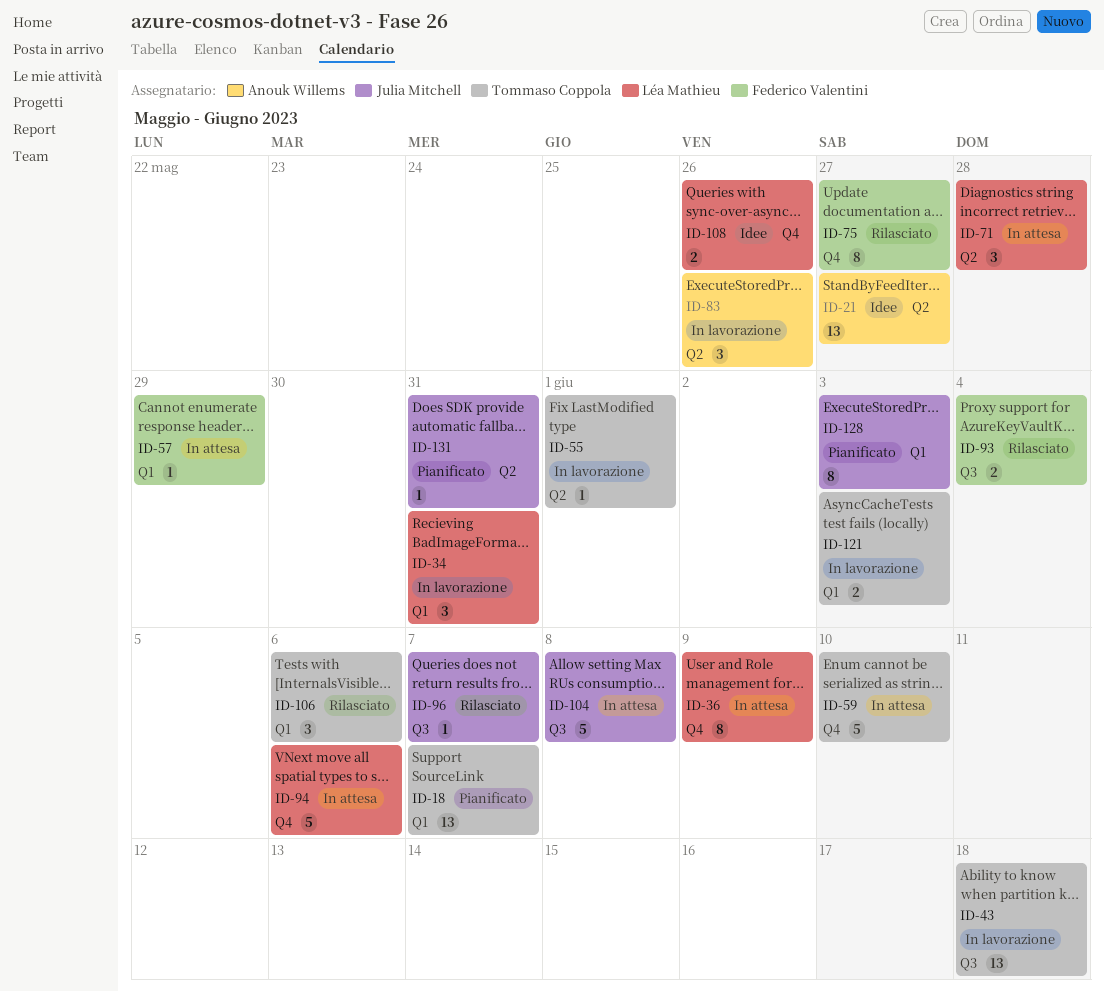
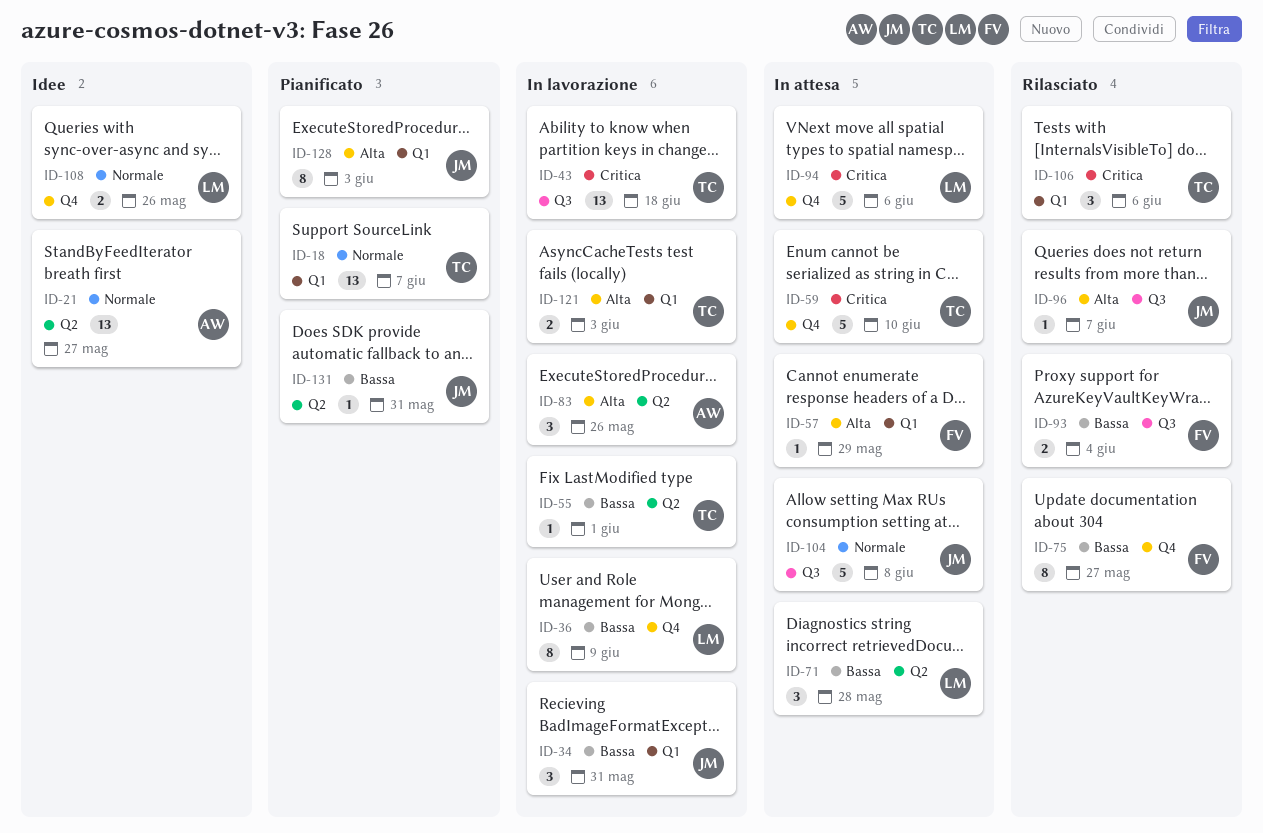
ID-34, owner: Léa Mathieu -> Julia Mitchell
ID-36, status: In attesa -> In lavorazione

